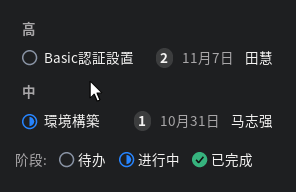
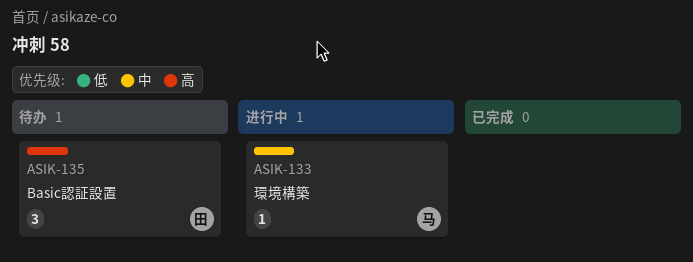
Basic認証設置, estimate: 2 -> 3

